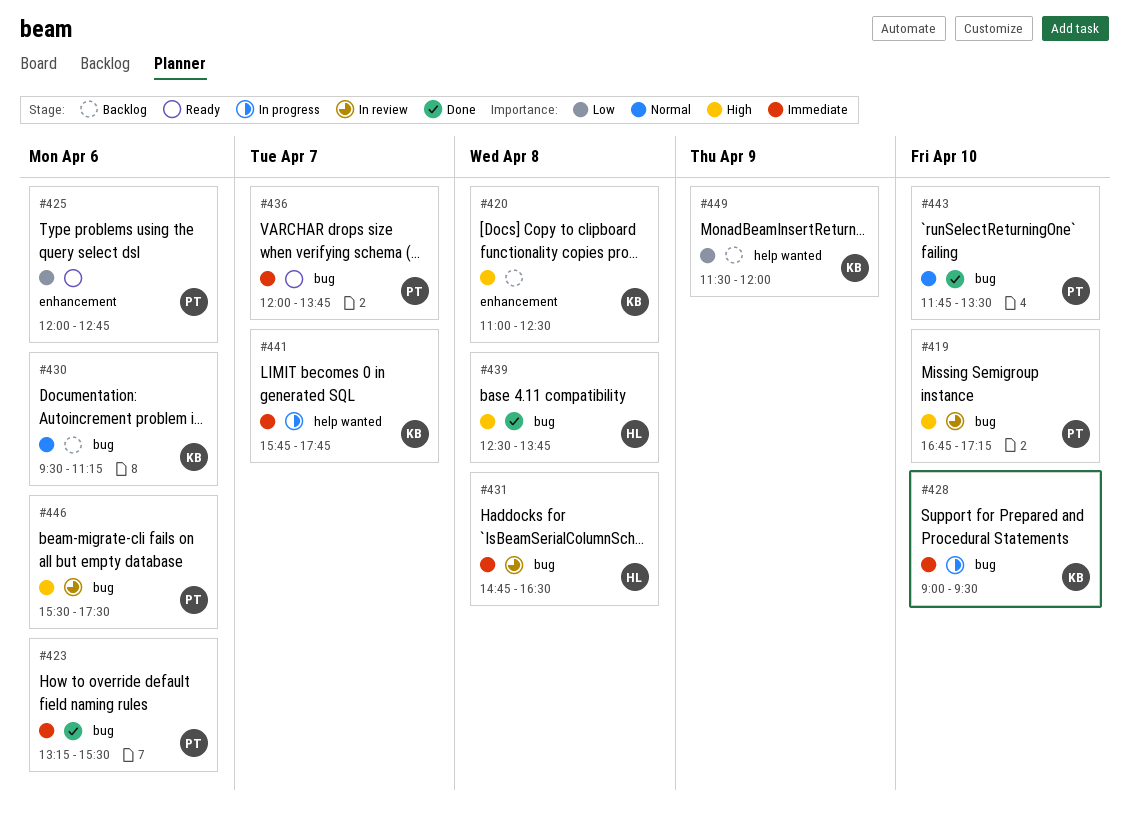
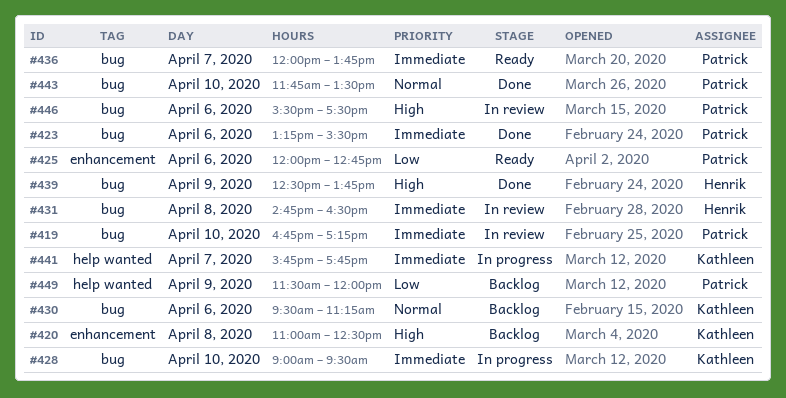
#419, priority: High -> Immediate
#439, day: Apr 8 -> Apr 9
#449, owner: Kathleen -> Patrick

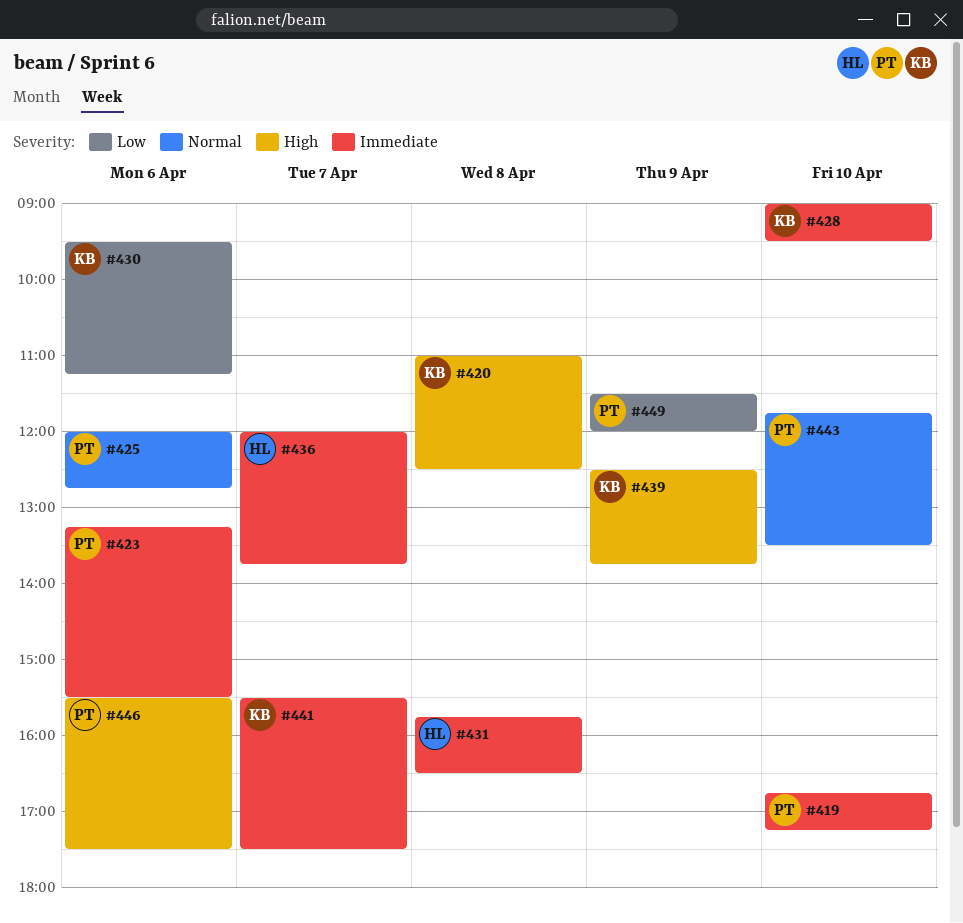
#425, priority: Low -> Normal
#430, priority: Normal -> Low
#431, begins: 14:45 -> 15:45
#436, owner: Patrick -> Henrik
#439, owner: Henrik -> Kathleen
#441, begins: 15:45 -> 15:30
#441, ends: 17:45 -> 17:30

